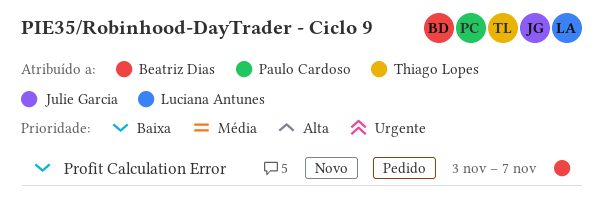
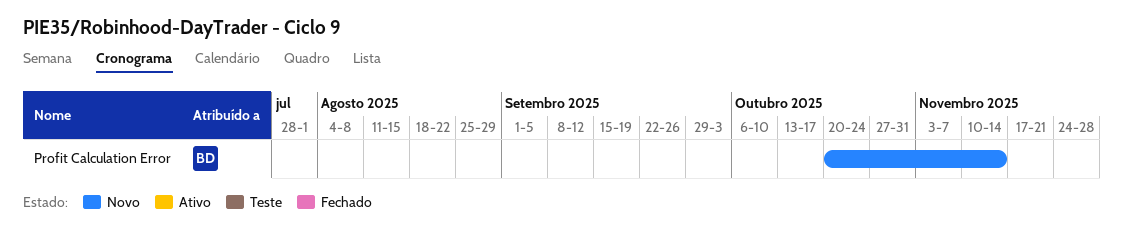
Profit Calculation Error, start: Nov 3 -> Oct 20
Profit Calculation Error, due: Nov 7 -> Nov 14

